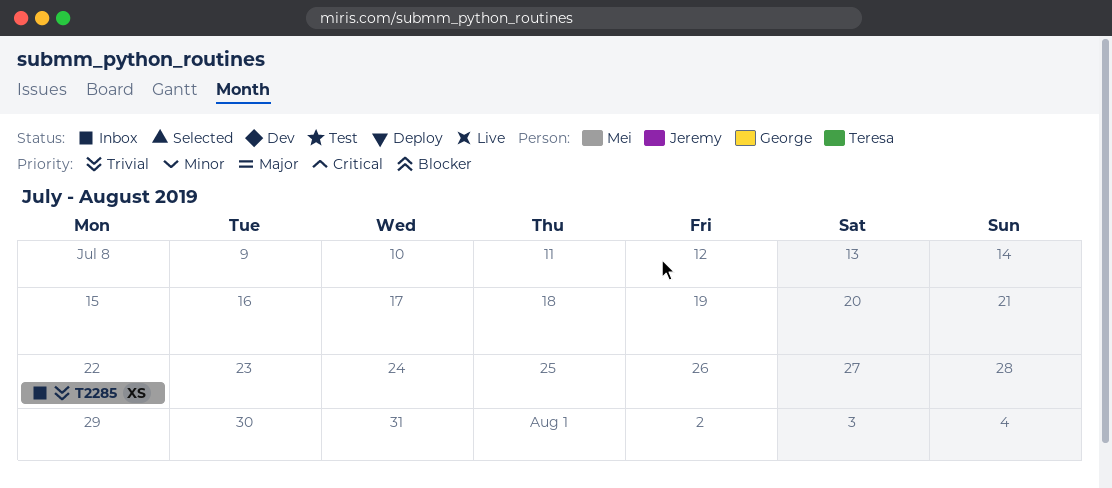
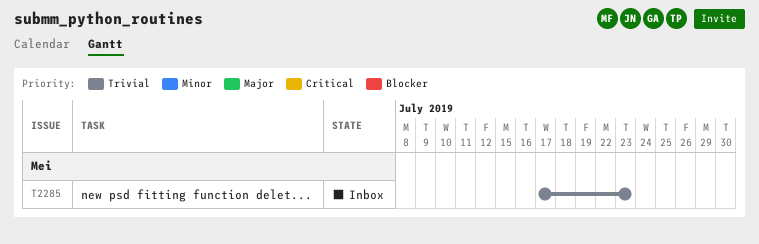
T2285, start: Jul 22 -> Jul 17
T2285, due: Jul 22 -> Jul 23

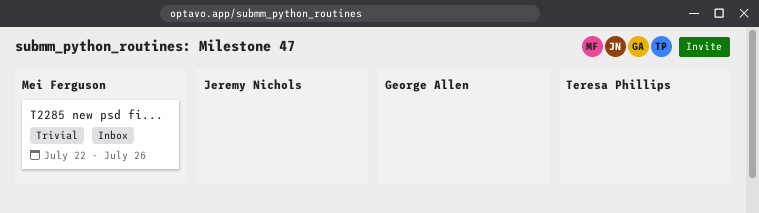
T2285, start: Jul 17 -> Jul 22
T2285, due: Jul 23 -> Jul 26

